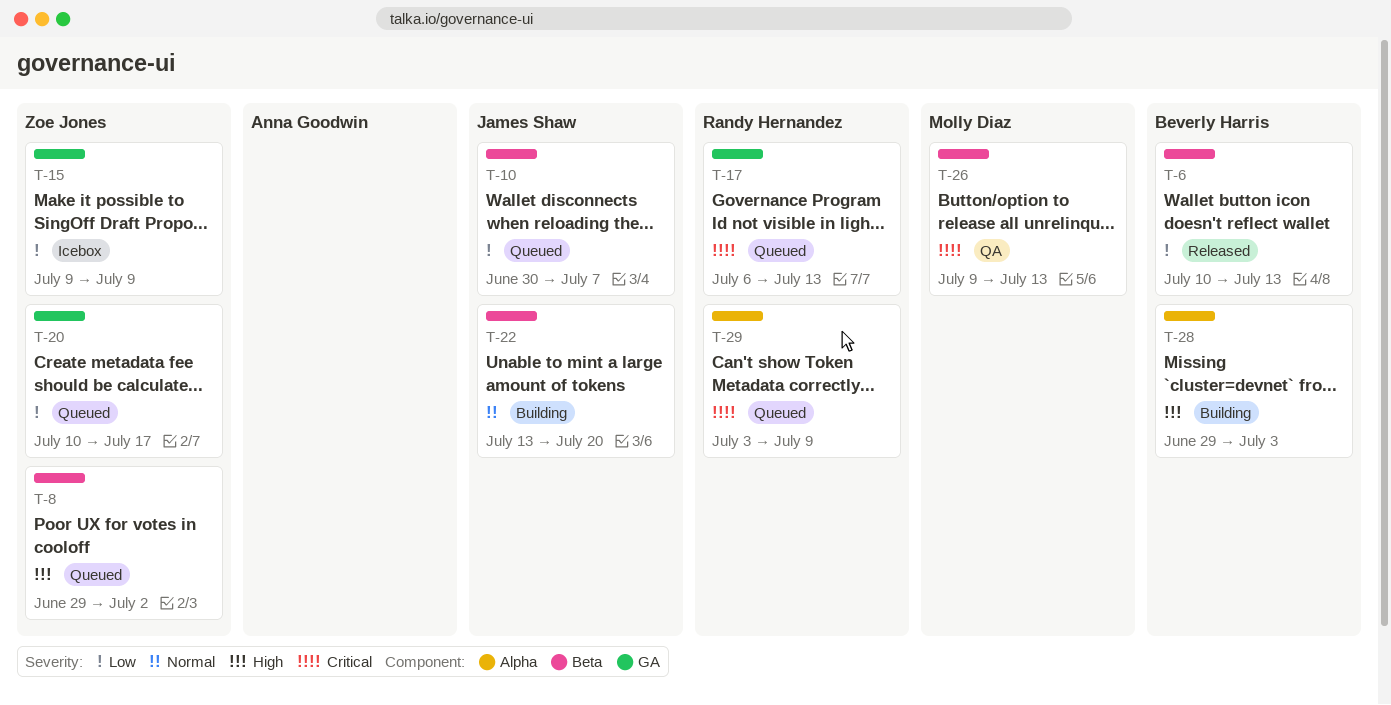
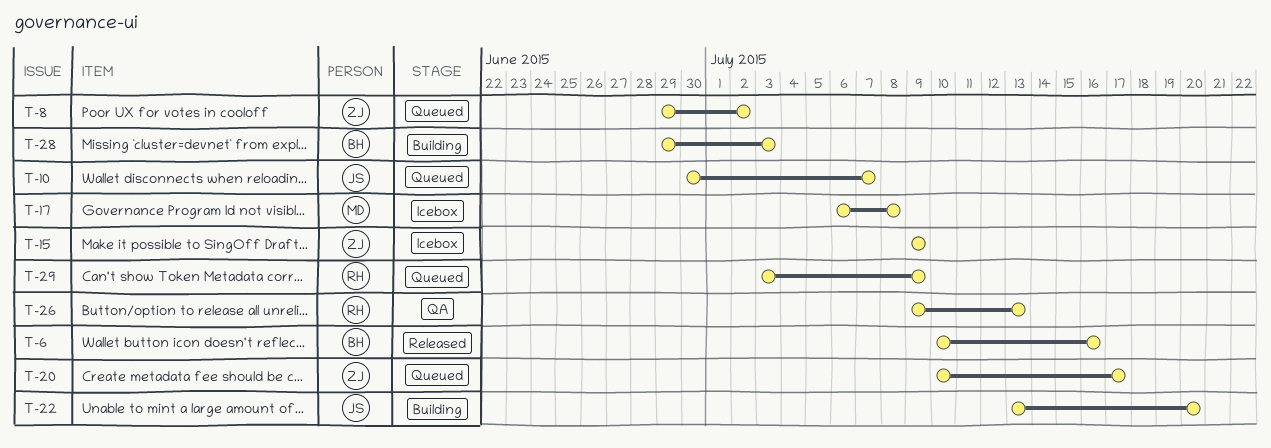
T-6, due: Jul 13 -> Jul 16
T-17, status: Queued -> Icebox
T-17, owner: Randy Hernandez -> Molly Diaz
T-17, due: Jul 13 -> Jul 8
T-26, owner: Molly Diaz -> Randy Hernandez

